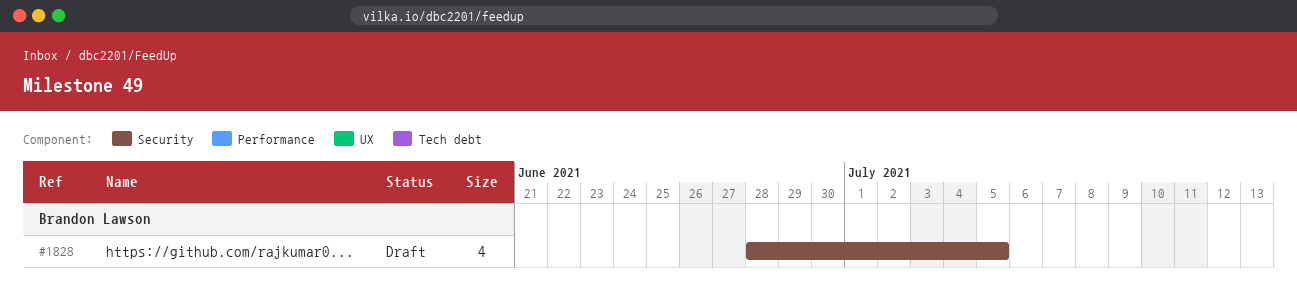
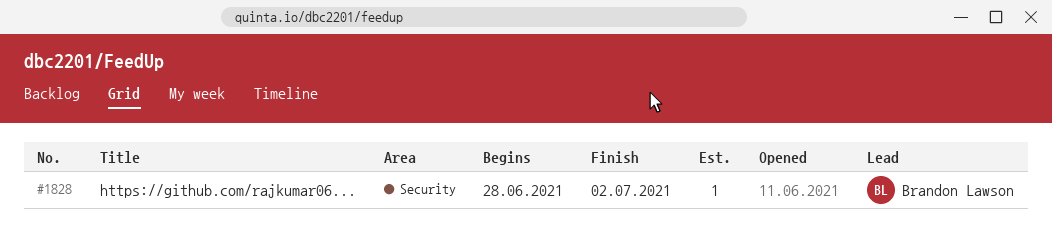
#1828, estimate: 4 -> 1
#1828, due: Jul 5 -> Jul 2

